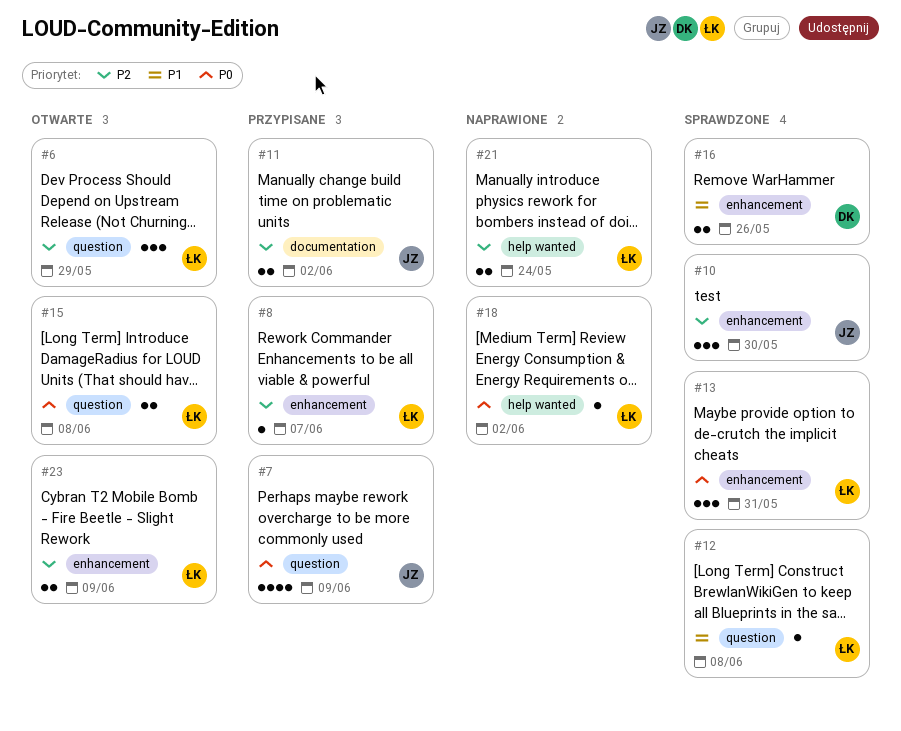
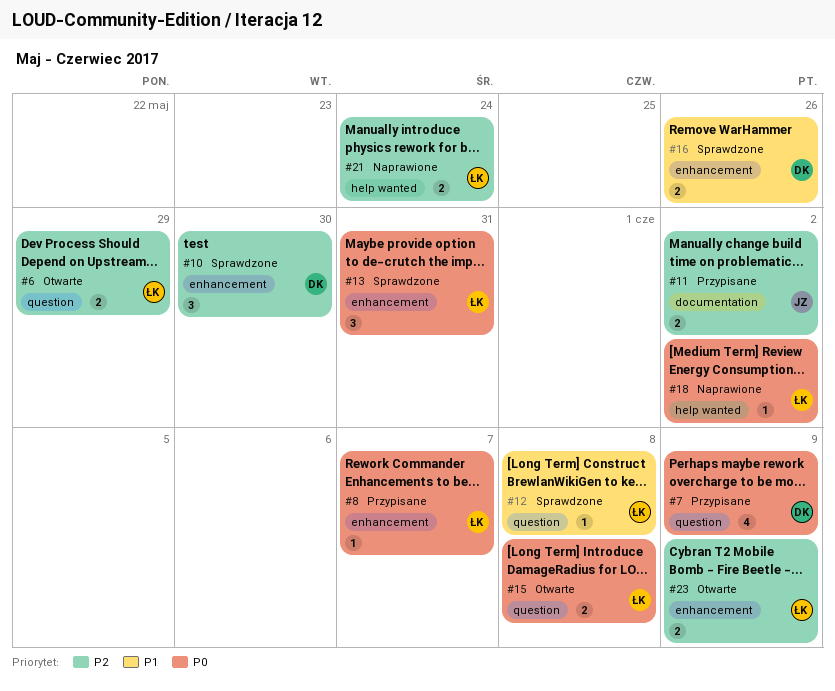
#6, estimate: 3 -> 2
#7, owner: JZ -> DK
#8, priority: P2 -> P0
#10, owner: JZ -> DK

